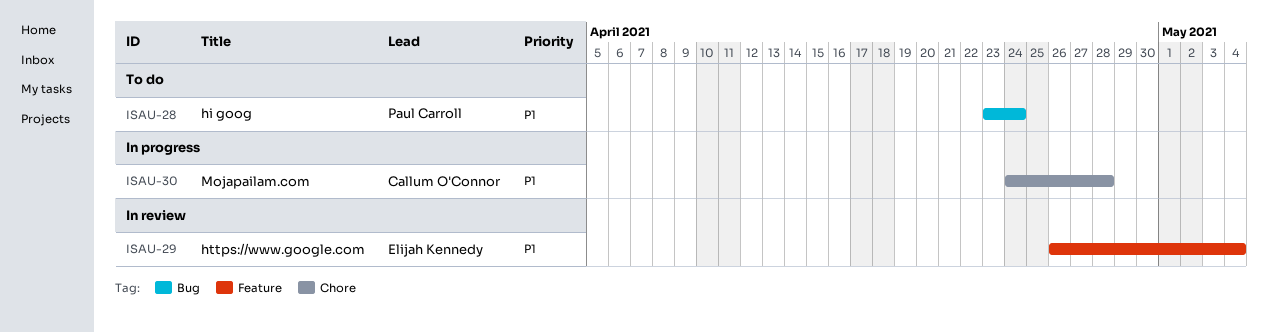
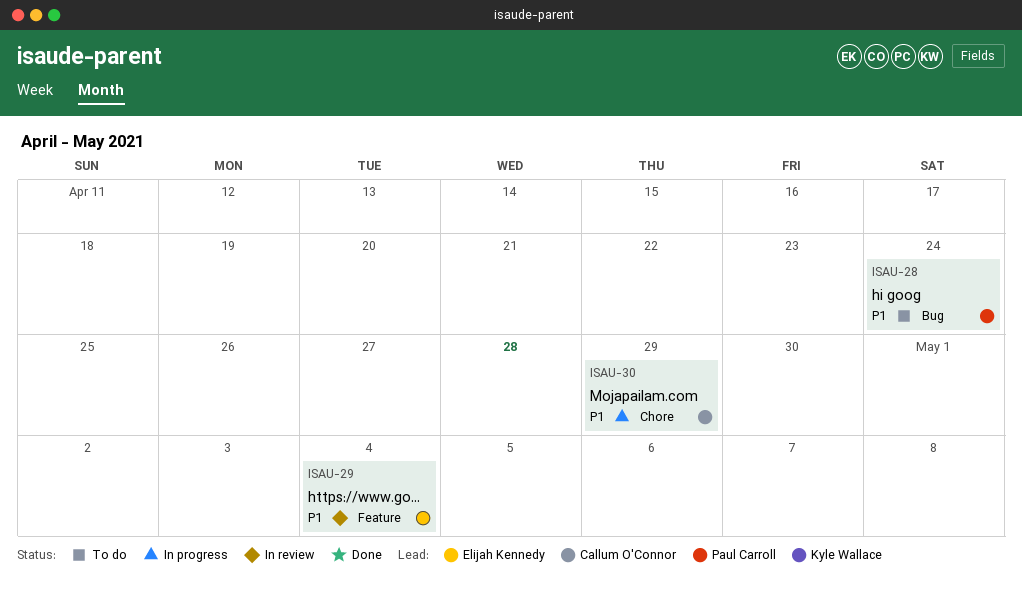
ISAU-30, due: Apr 28 -> Apr 29

